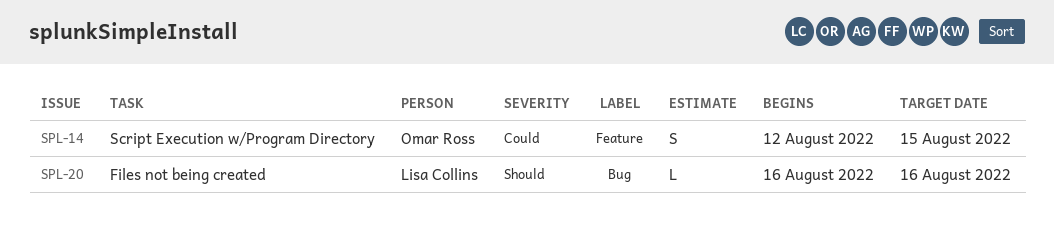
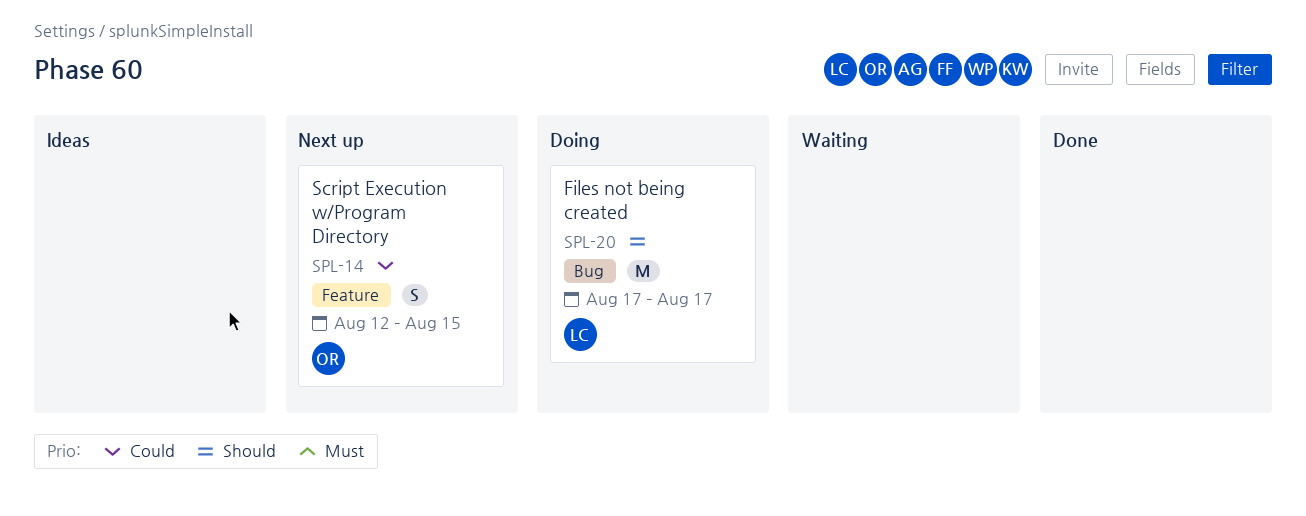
SPL-20, estimate: L -> M
SPL-20, start: Aug 16 -> Aug 17
SPL-20, due: Aug 16 -> Aug 17

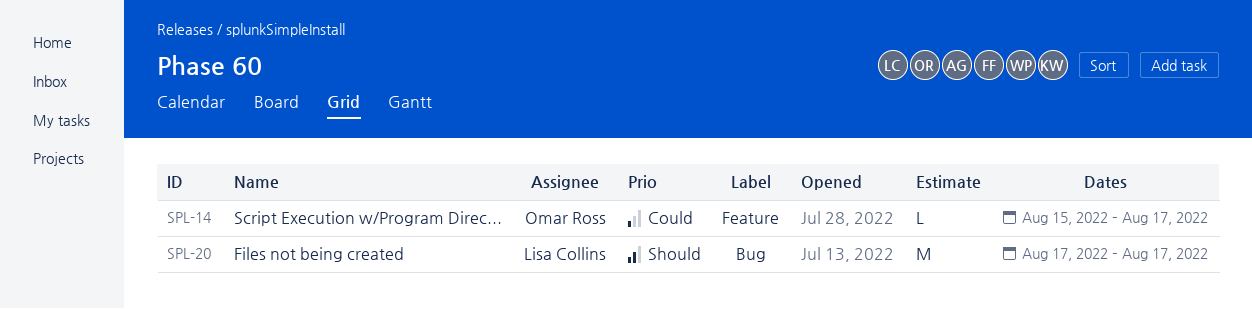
SPL-14, estimate: S -> L
SPL-14, start: Aug 12 -> Aug 15
SPL-14, due: Aug 15 -> Aug 17

